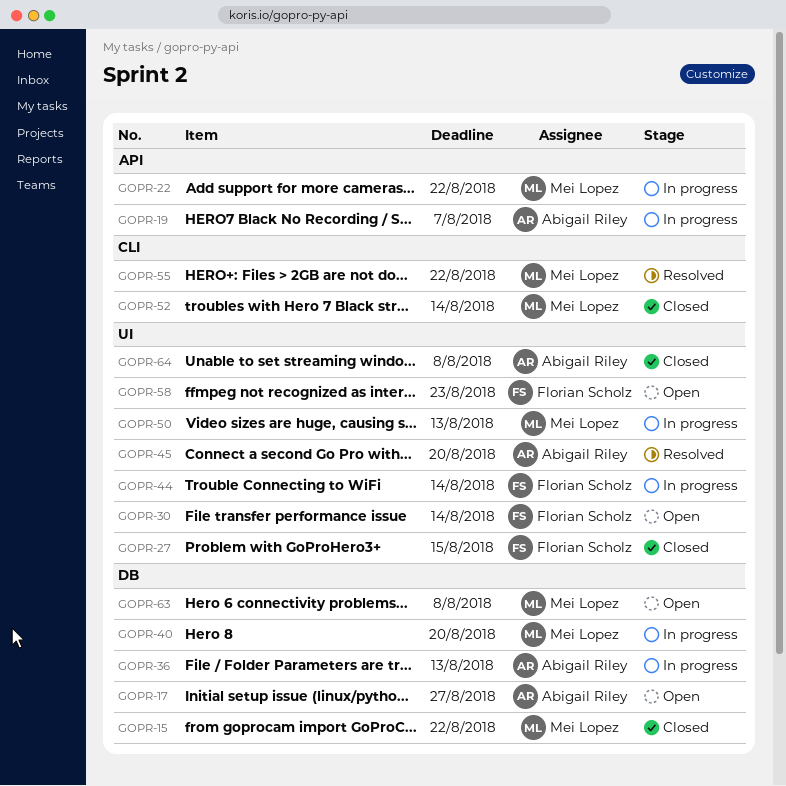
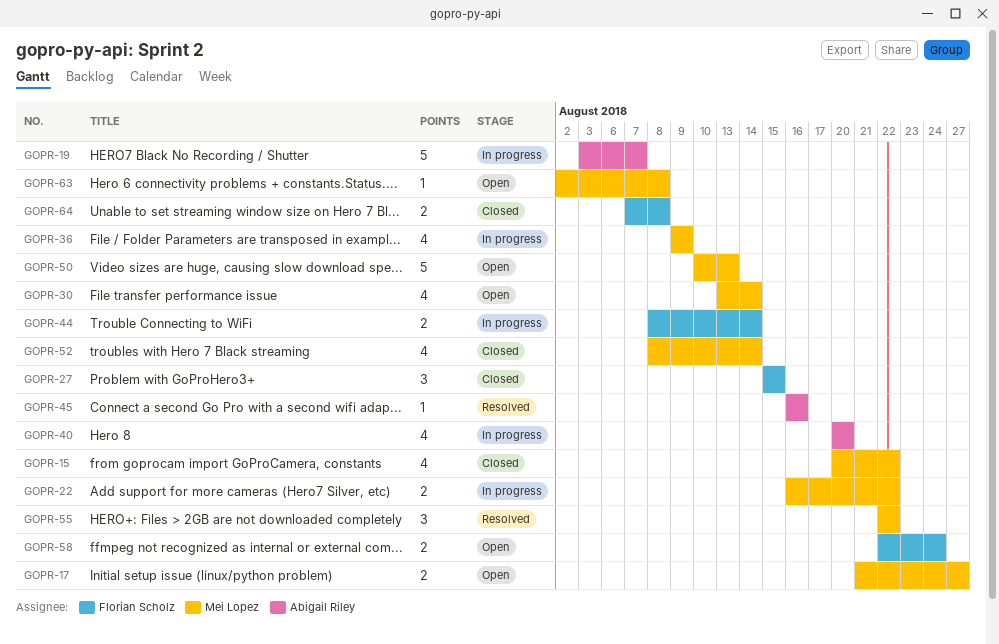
GOPR-17, owner: Abigail Riley -> Mei Lopez
GOPR-30, owner: Florian Scholz -> Mei Lopez
GOPR-36, owner: Abigail Riley -> Mei Lopez
GOPR-36, due: Aug 13 -> Aug 9
GOPR-40, owner: Mei Lopez -> Abigail Riley
GOPR-45, due: Aug 20 -> Aug 16
GOPR-50, status: In progress -> Open
GOPR-58, due: Aug 23 -> Aug 24
GOPR-64, owner: Abigail Riley -> Florian Scholz

